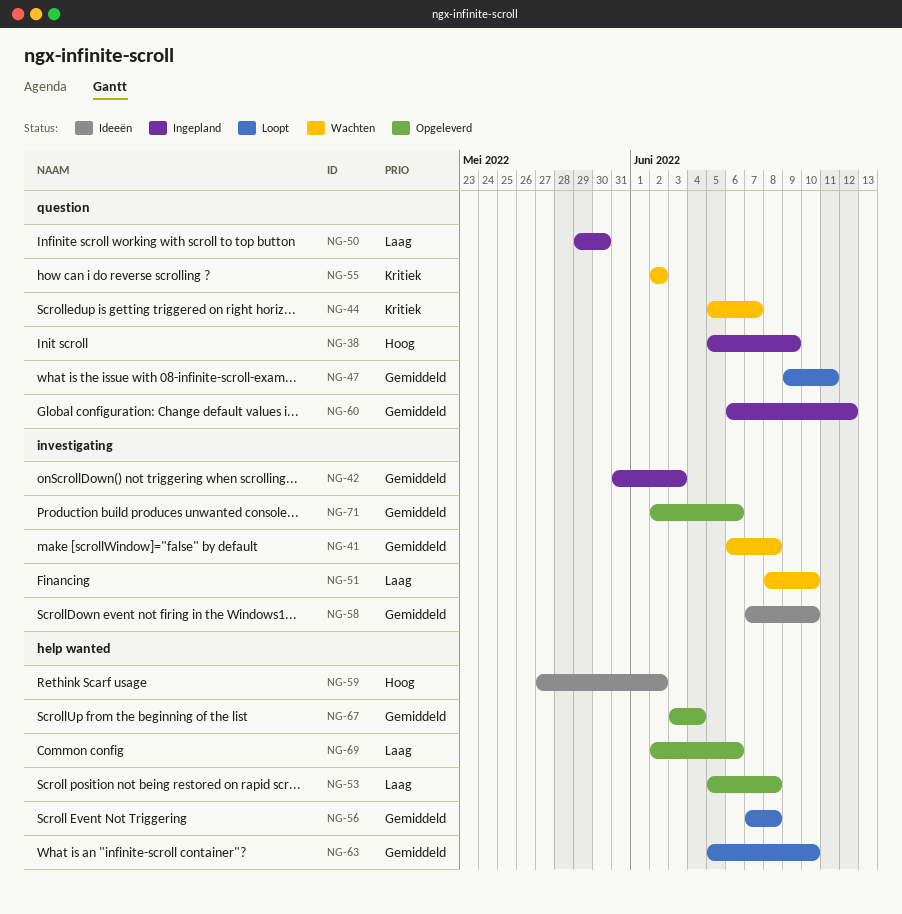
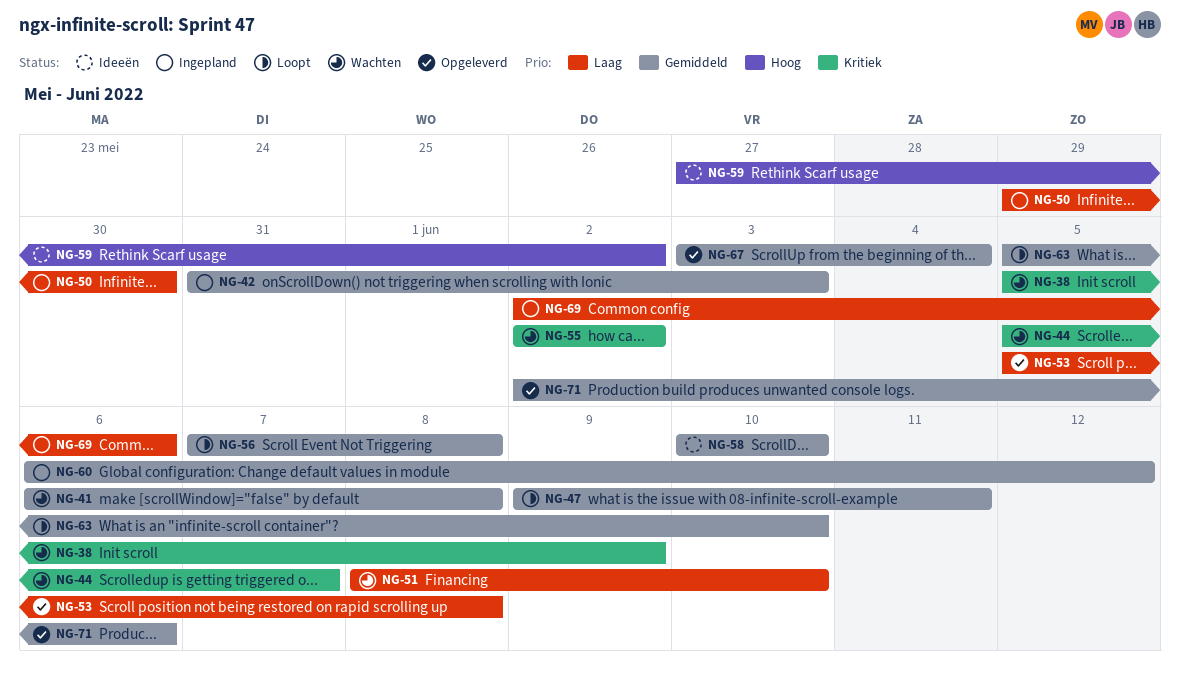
NG-38, status: Ingepland -> Wachten
NG-38, priority: Hoog -> Kritiek
NG-58, start: Jun 7 -> Jun 10
NG-69, status: Opgeleverd -> Ingepland

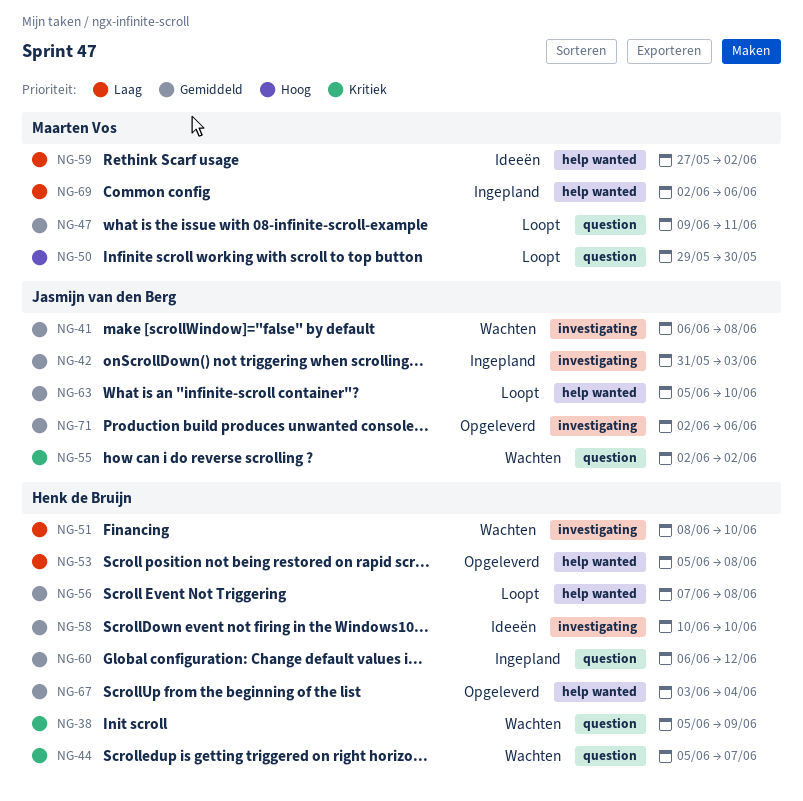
NG-50, status: Ingepland -> Loopt
NG-50, priority: Laag -> Hoog
NG-59, priority: Hoog -> Laag

